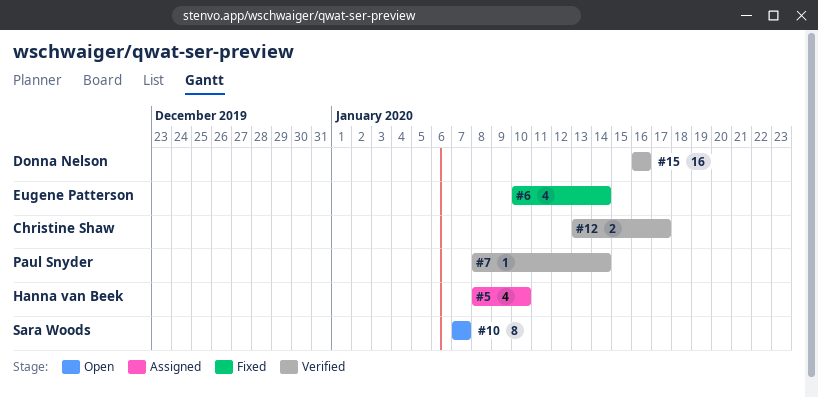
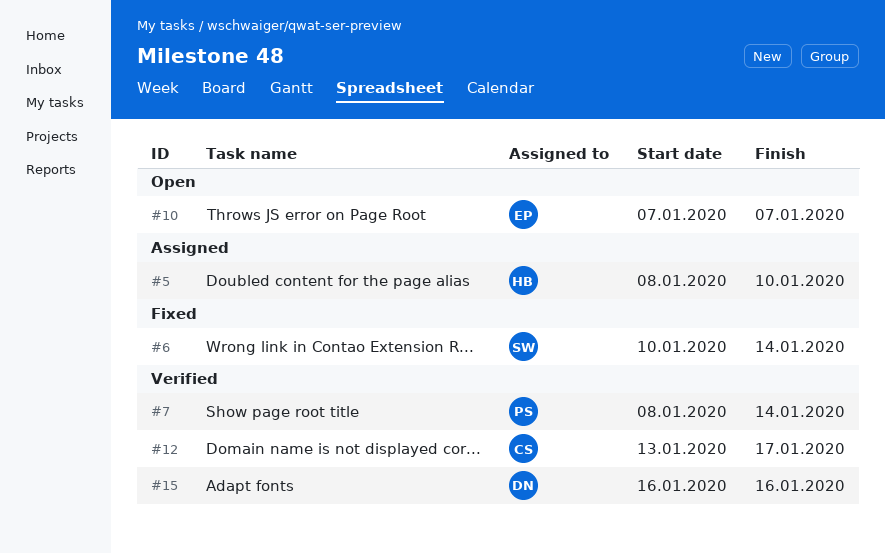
#6, owner: Eugene Patterson -> Sara Woods
#10, owner: Sara Woods -> Eugene Patterson

